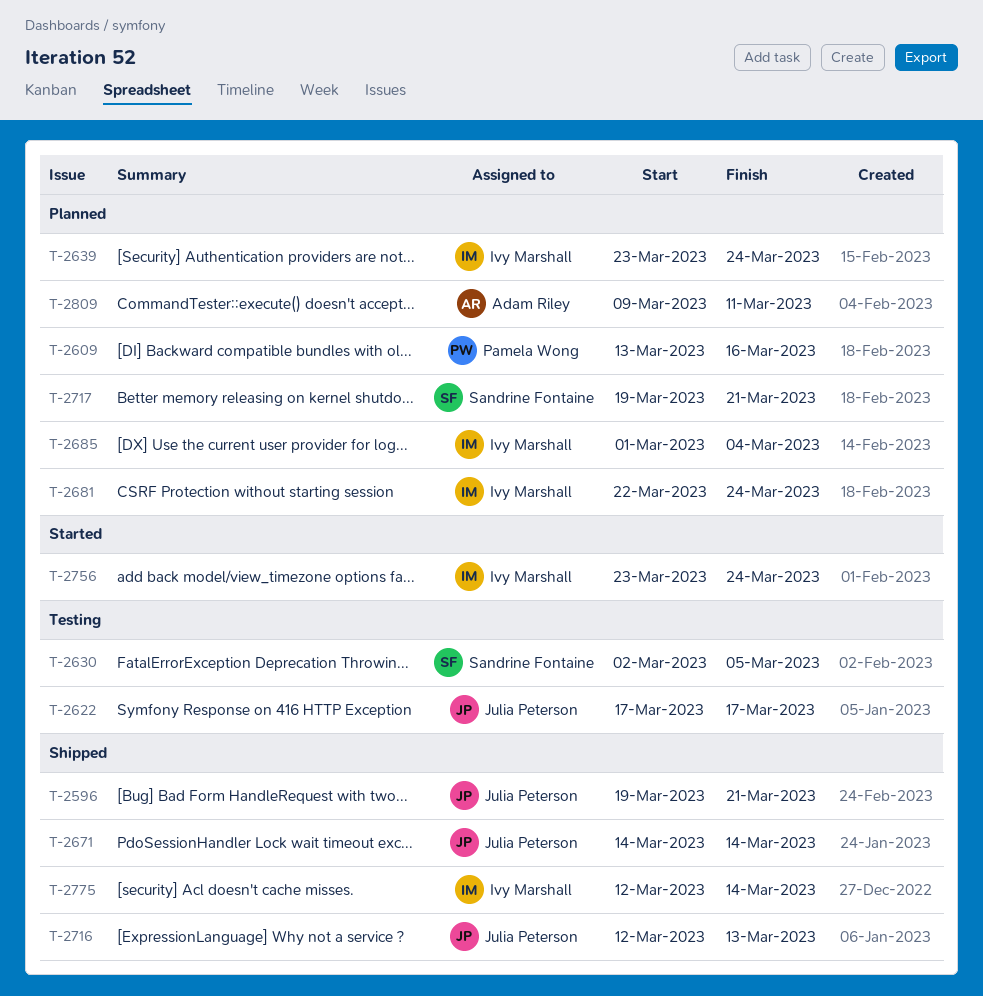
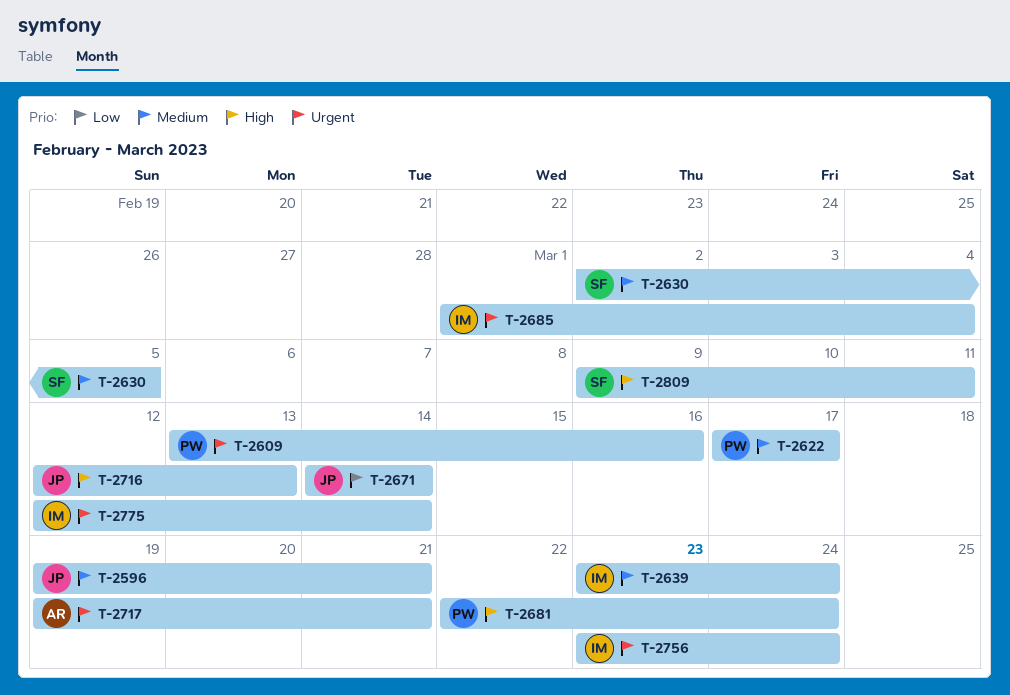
T-2622, owner: Julia Peterson -> Pamela Wong
T-2681, owner: Ivy Marshall -> Pamela Wong
T-2717, owner: Sandrine Fontaine -> Adam Riley
T-2809, owner: Adam Riley -> Sandrine Fontaine

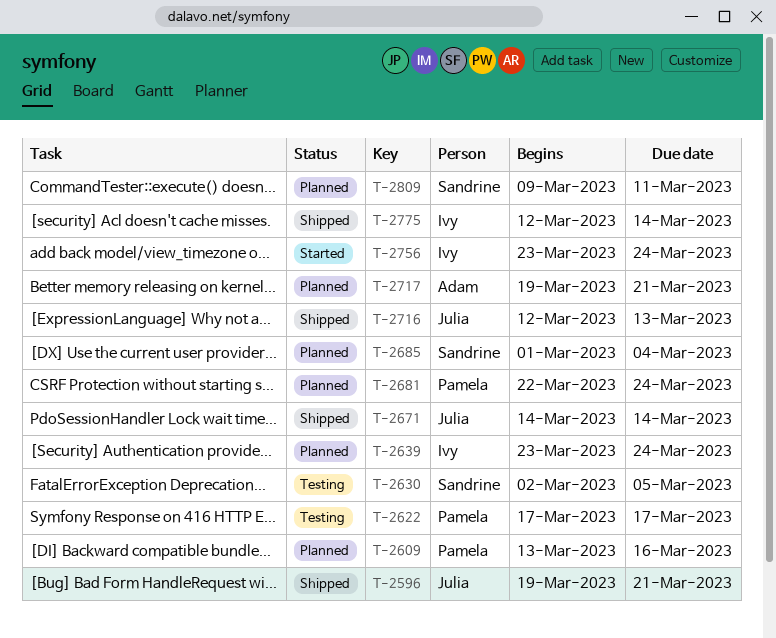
T-2685, owner: Ivy -> Sandrine

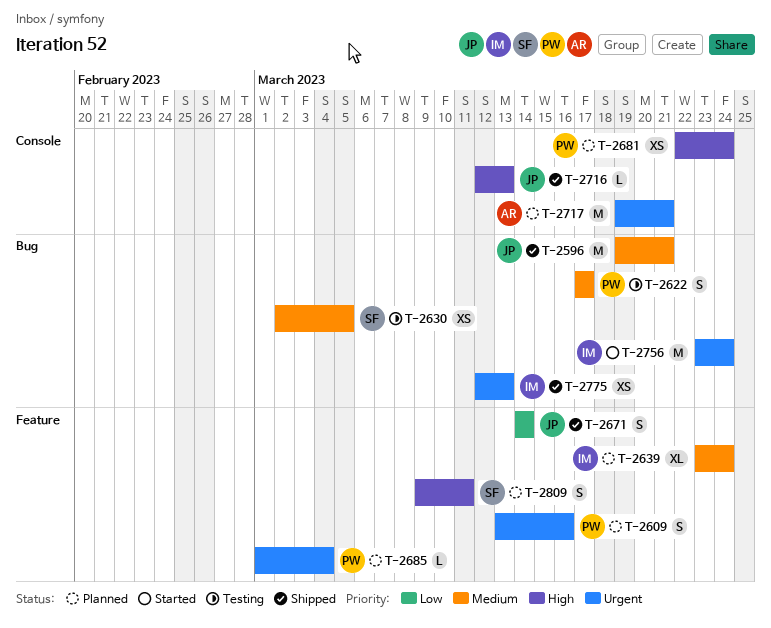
T-2685, owner: Sandrine -> Pamela
T-2775, due: Mar 14 -> Mar 13

